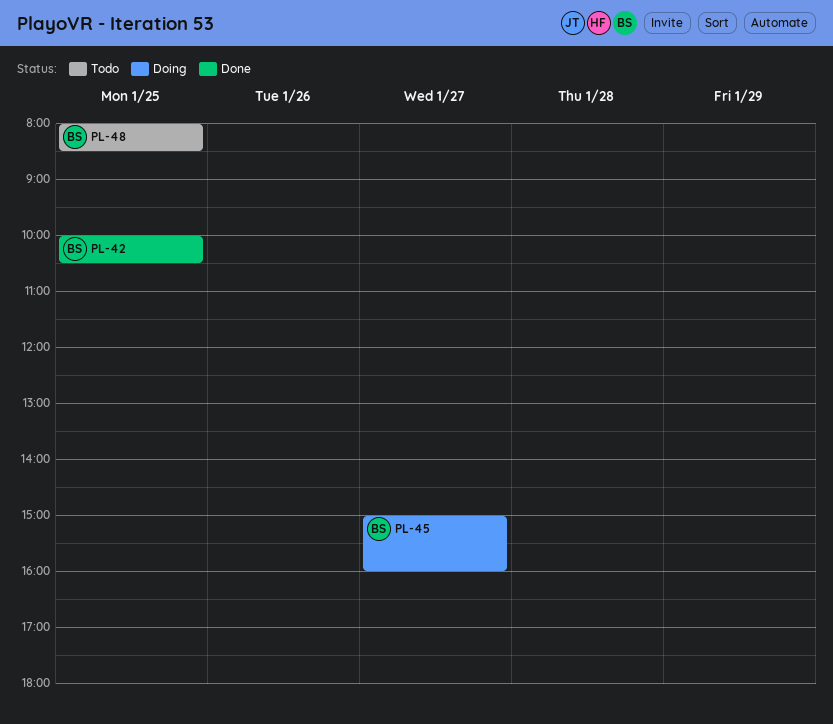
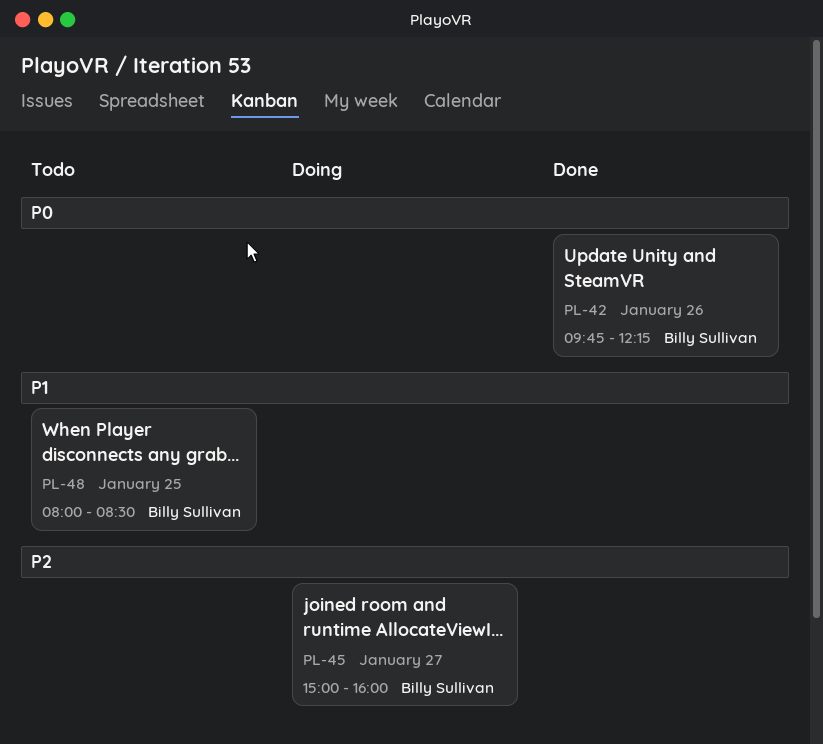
PL-42, day: Jan 25 -> Jan 26
PL-42, begins: 10:00 -> 09:45
PL-42, ends: 10:30 -> 12:15

